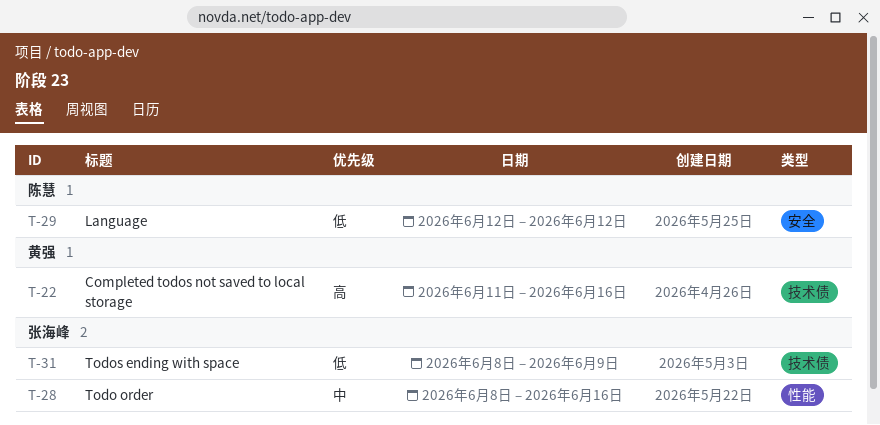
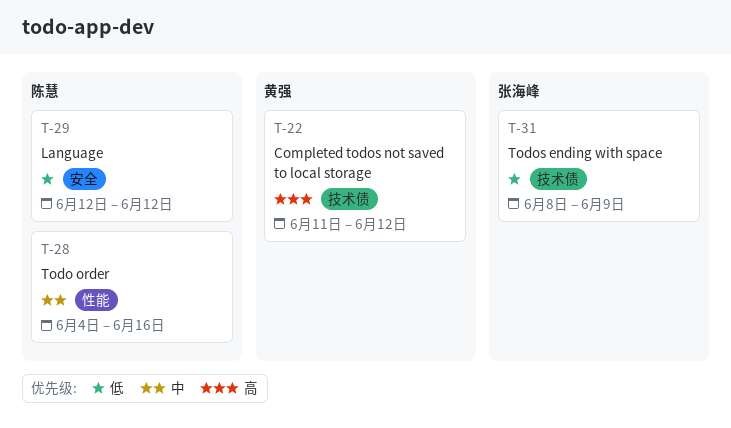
T-22, due: Jun 16 -> Jun 12
T-28, owner: 张海峰 -> 陈慧
T-28, start: Jun 8 -> Jun 4

